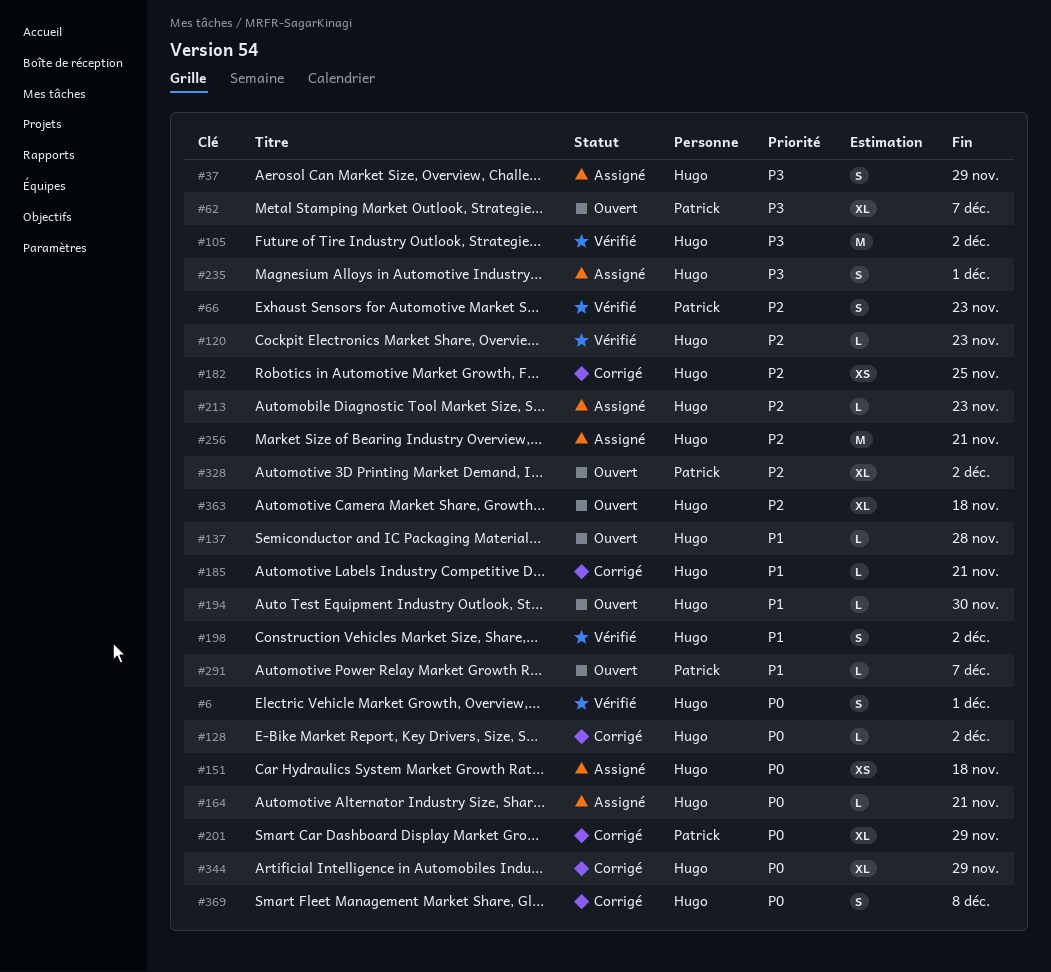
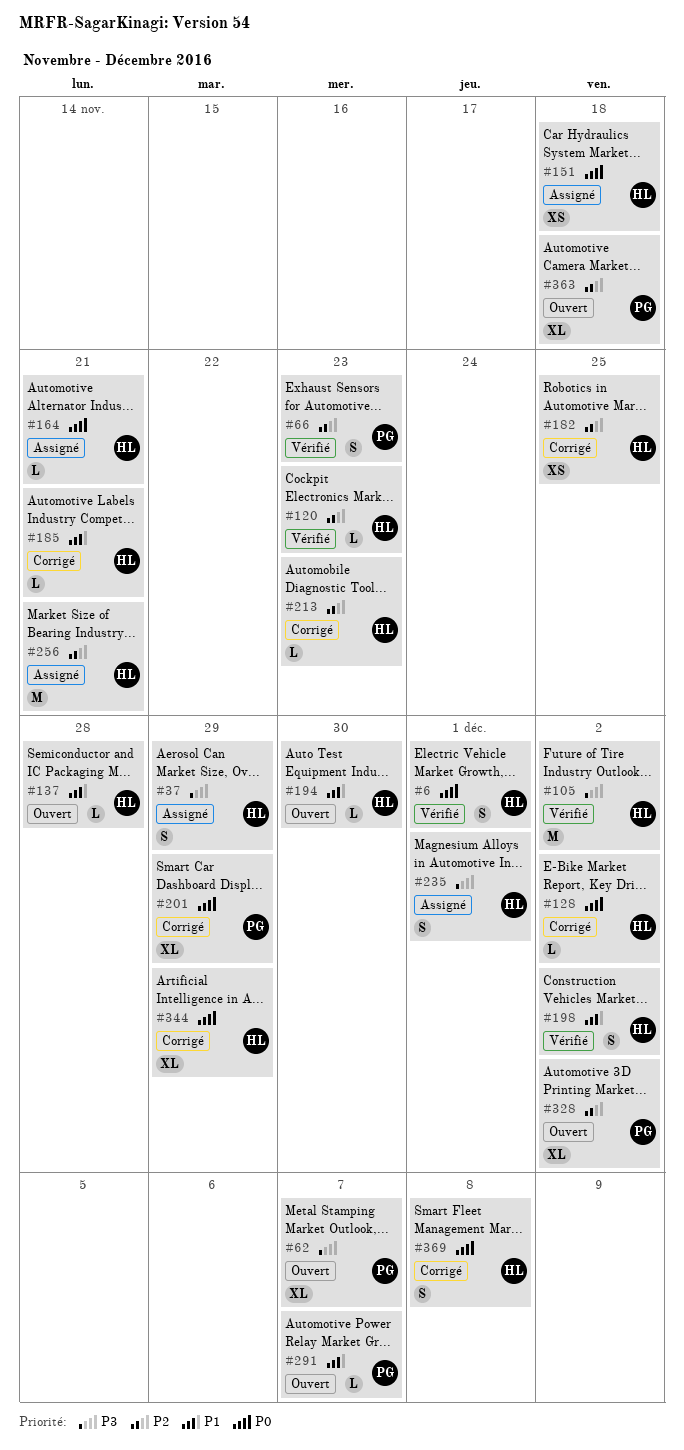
#213, status: Assigné -> Corrigé
#363, owner: Hugo -> Patrick

